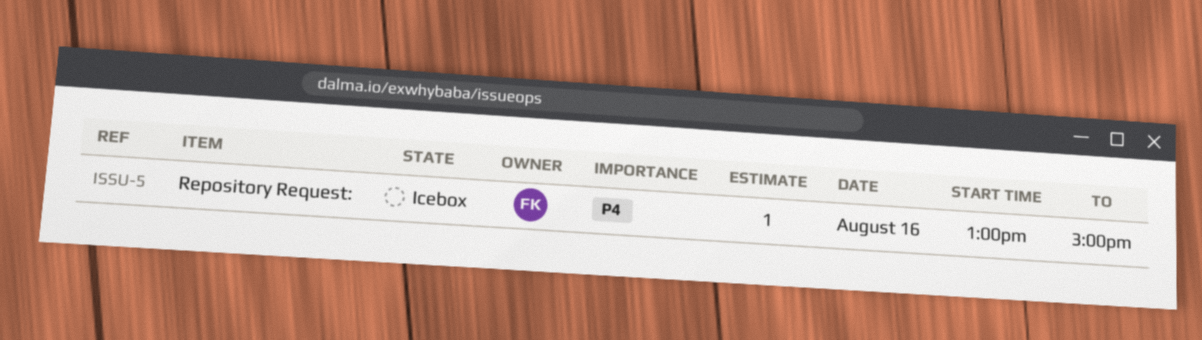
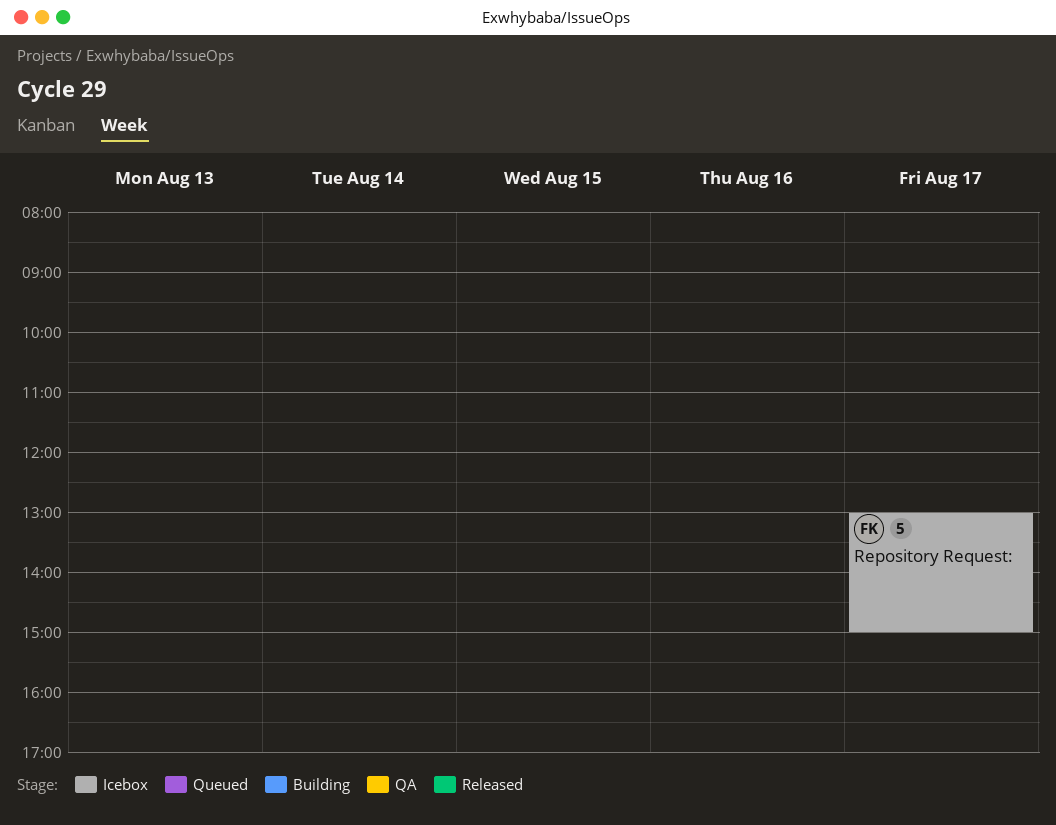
Repository Request:, estimate: 1 -> 5
Repository Request:, day: Aug 16 -> Aug 17

